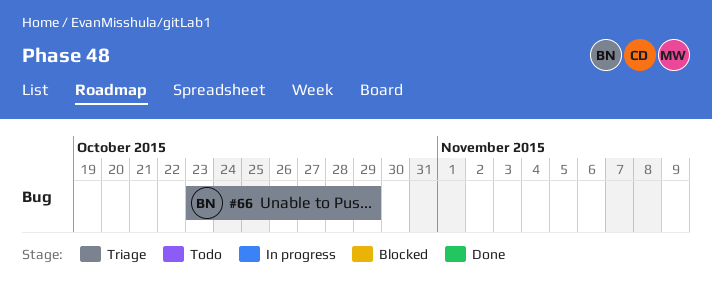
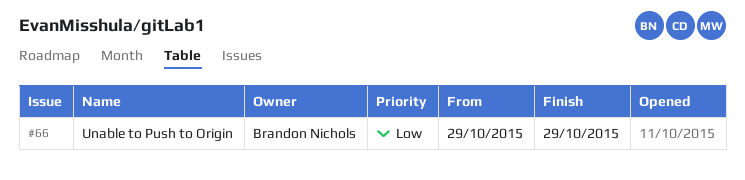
#66, start: Oct 23 -> Oct 29

